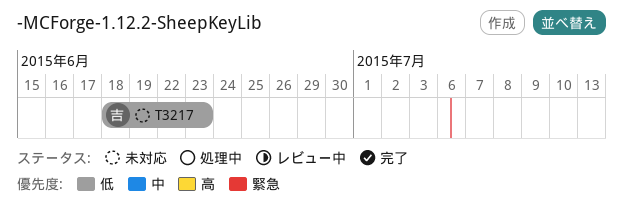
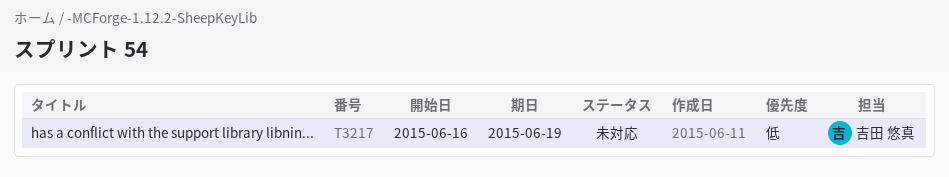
T3217, start: Jun 18 -> Jun 16
T3217, due: Jun 23 -> Jun 19

